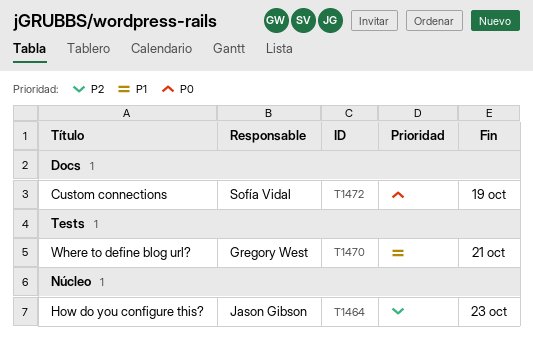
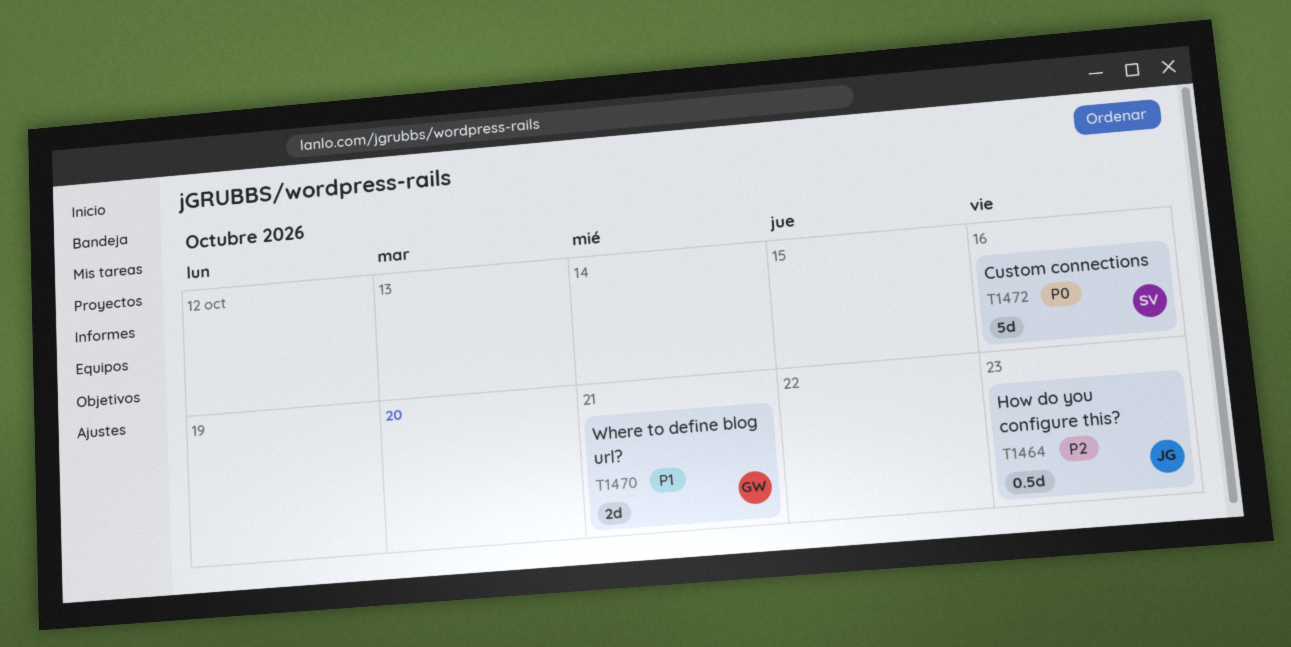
T1472, due: Oct 19 -> Oct 16

